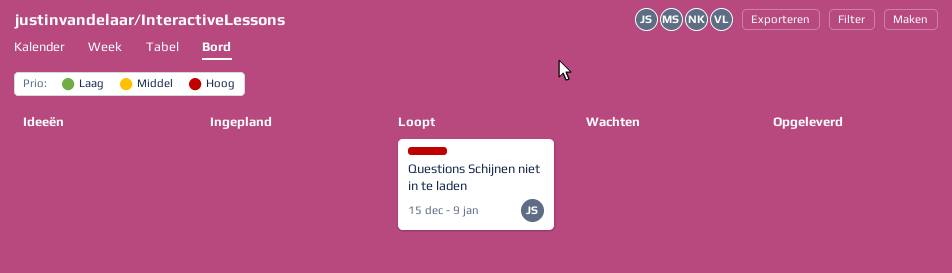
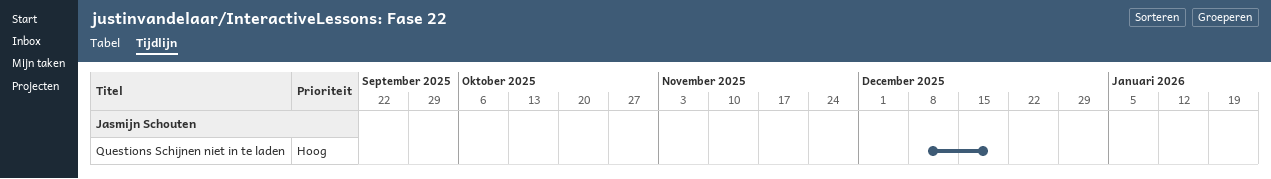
Questions Schijnen niet in te laden, start: Dec 15 -> Dec 8
Questions Schijnen niet in te laden, due: Jan 9 -> Dec 19

